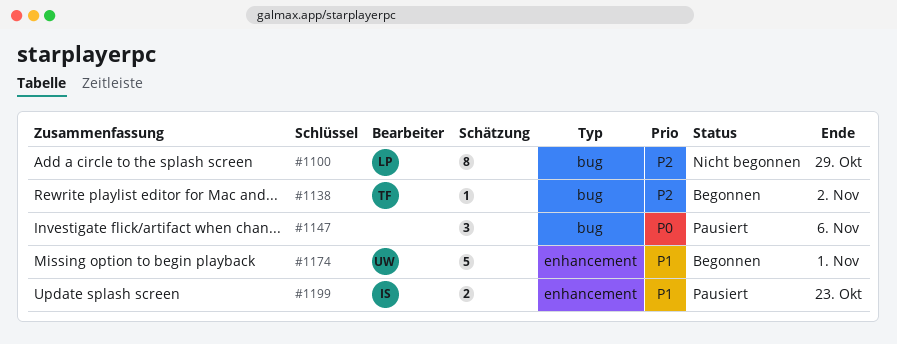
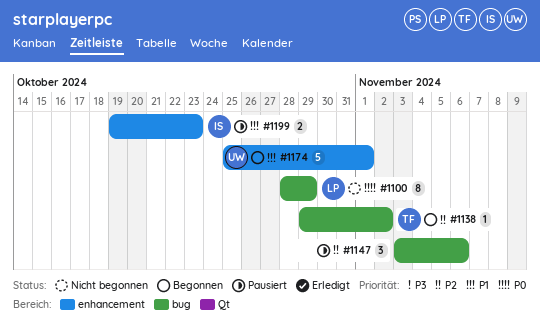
#1100, priority: P2 -> P0
#1147, priority: P0 -> P2

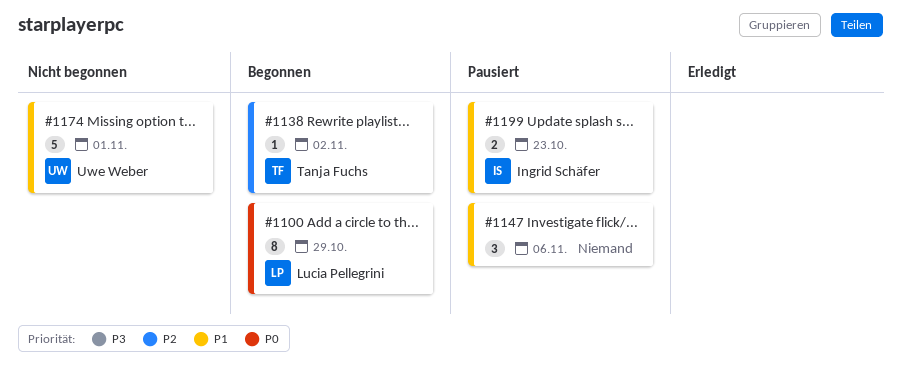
#1100, status: Nicht begonnen -> Begonnen
#1147, priority: P2 -> P1
#1174, status: Begonnen -> Nicht begonnen

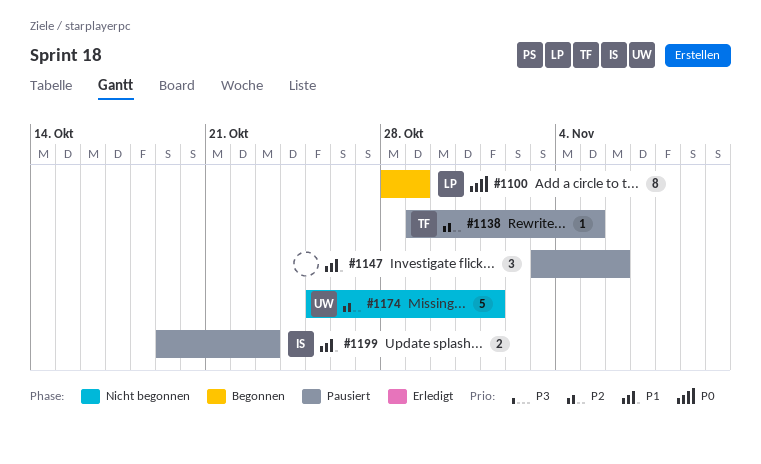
#1138, status: Begonnen -> Pausiert
#1138, due: Nov 2 -> Nov 5
#1174, priority: P1 -> P2

